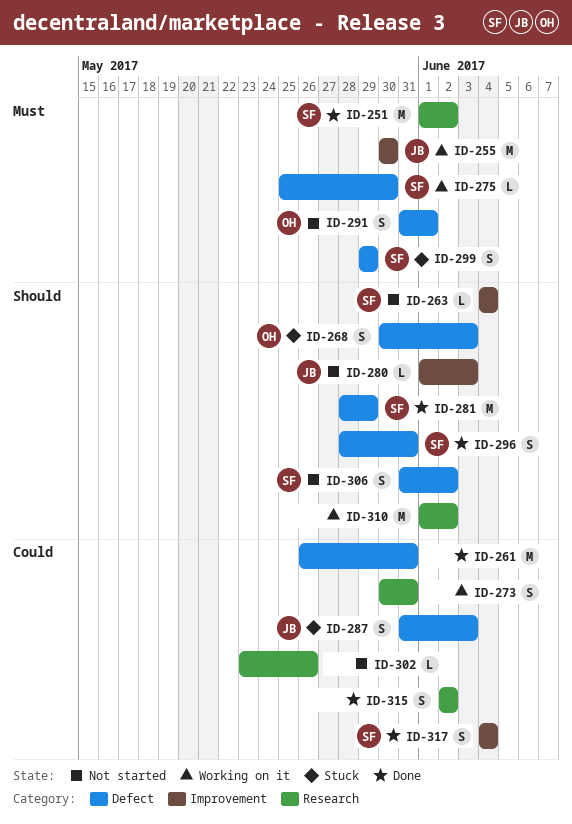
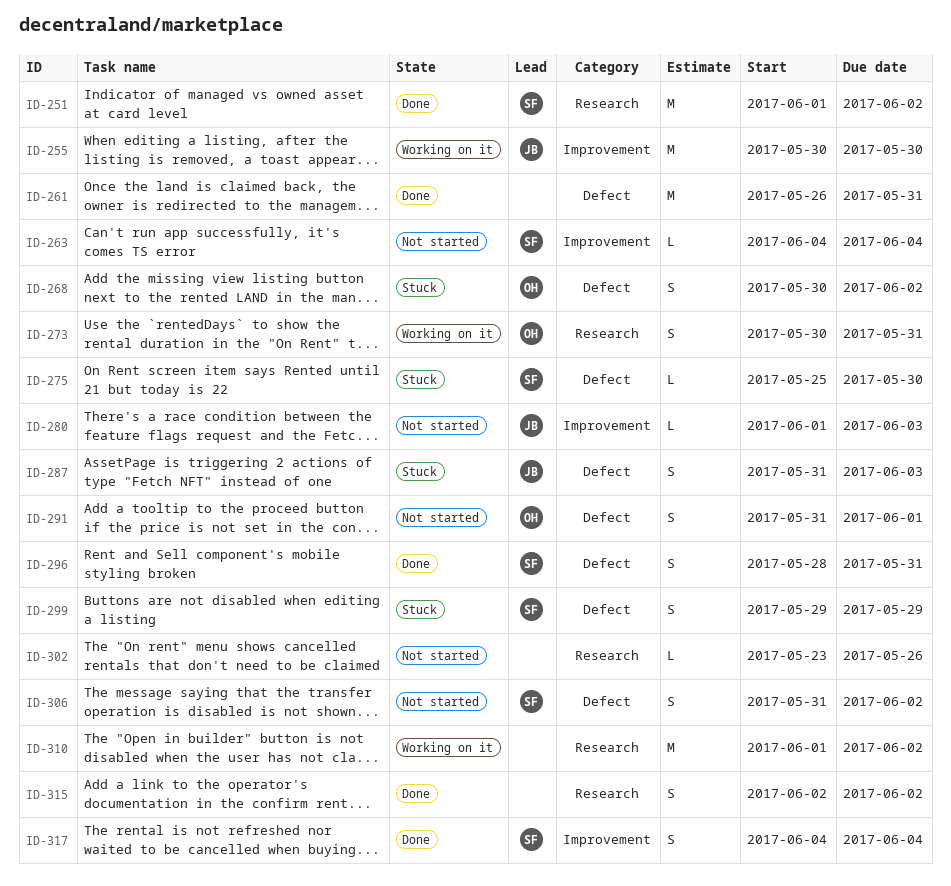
ID-268, due: Jun 3 -> Jun 2
ID-273, owner: none -> OH
ID-275, status: Working on it -> Stuck
ID-281: present -> none

